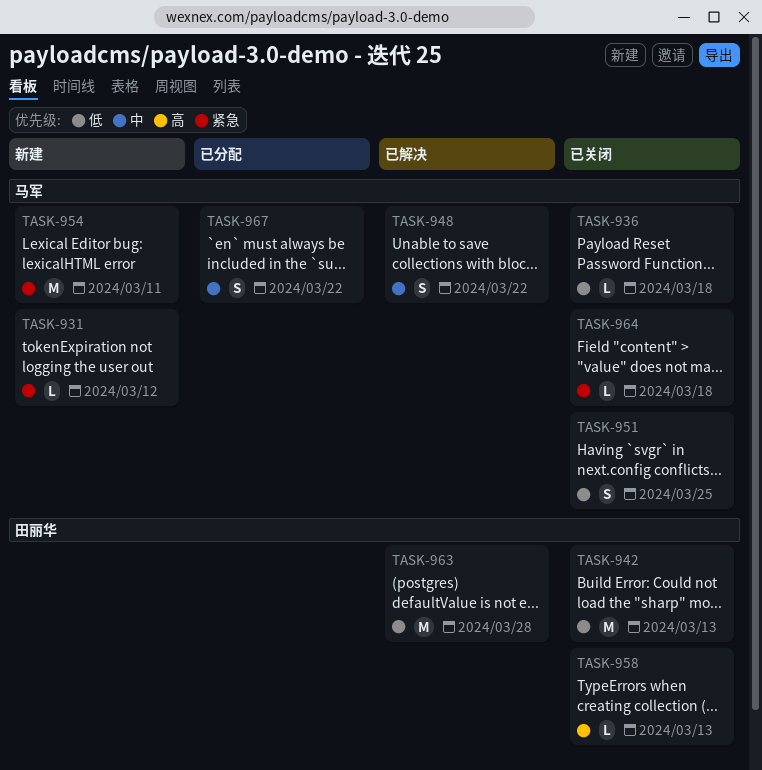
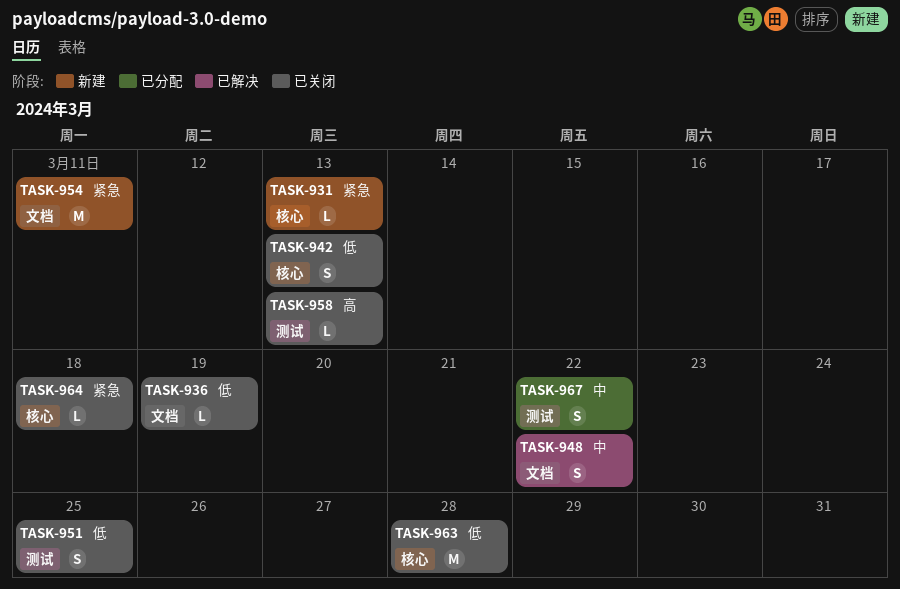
TASK-931, due: Mar 12 -> Mar 13
TASK-936, due: Mar 18 -> Mar 19
TASK-942, estimate: M -> S
TASK-963, status: 已解决 -> 已关闭

